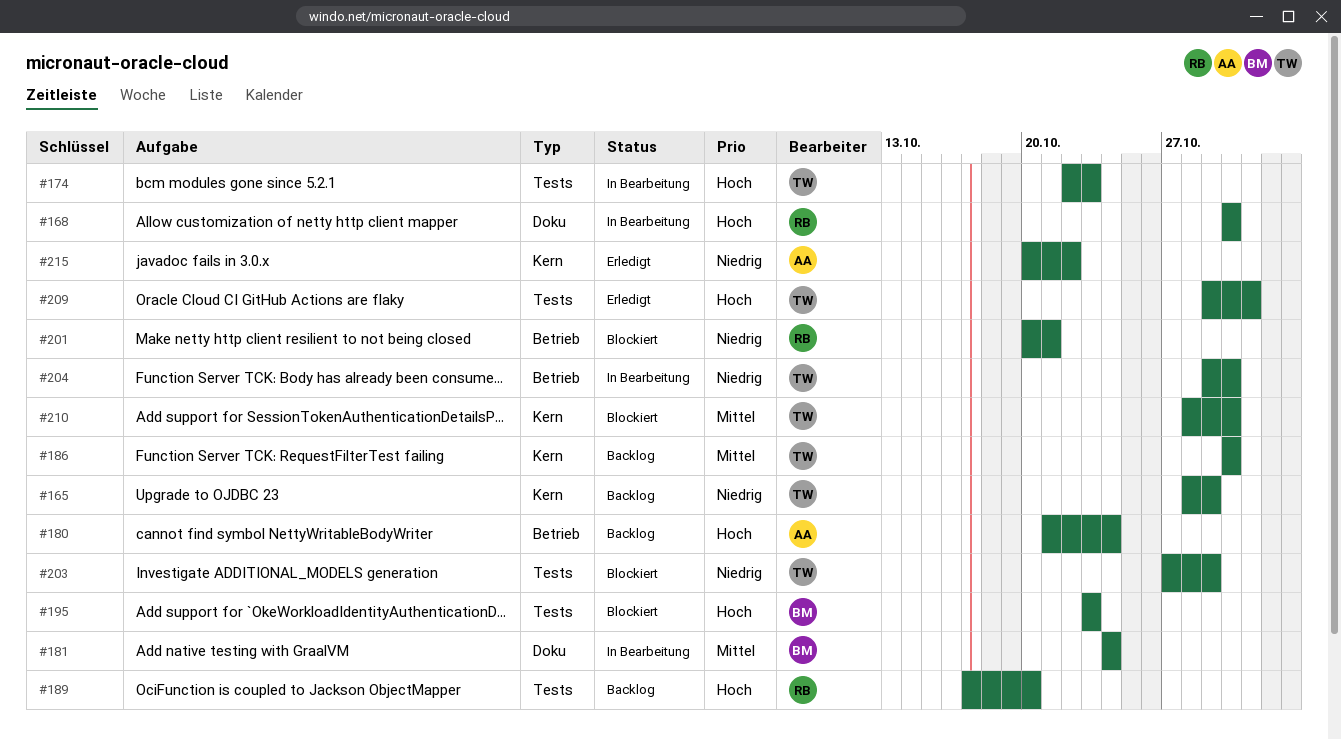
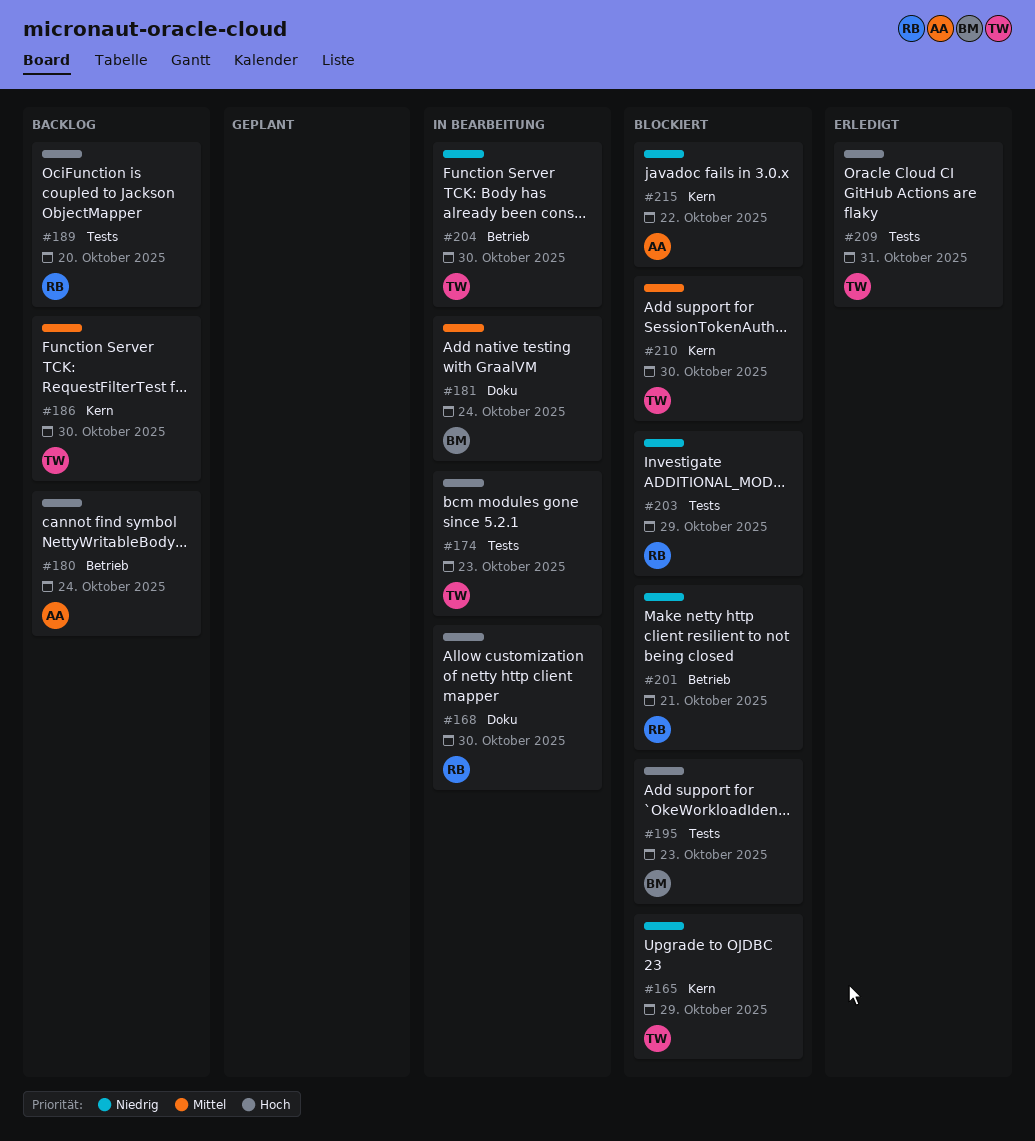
#165, status: Backlog -> Blockiert
#203, owner: TW -> RB
#215, status: Erledigt -> Blockiert

